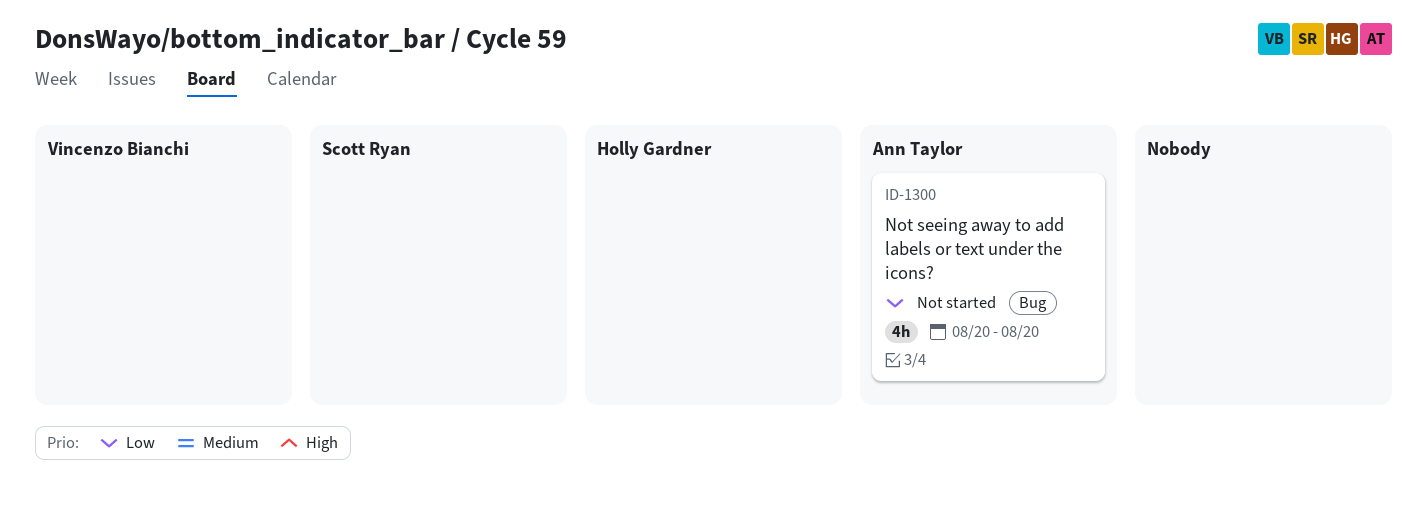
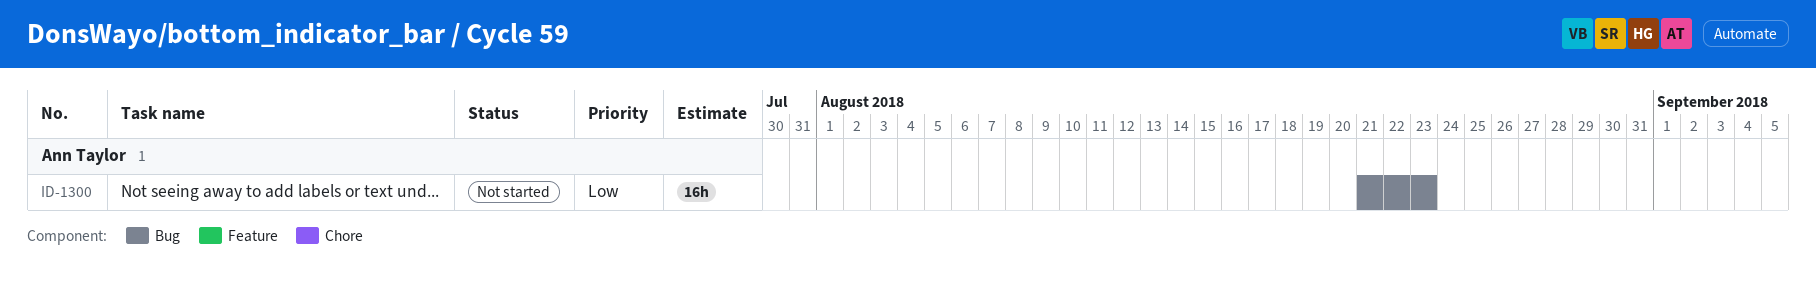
ID-1300, estimate: 4h -> 16h
ID-1300, start: Aug 20 -> Aug 21
ID-1300, due: Aug 20 -> Aug 23

